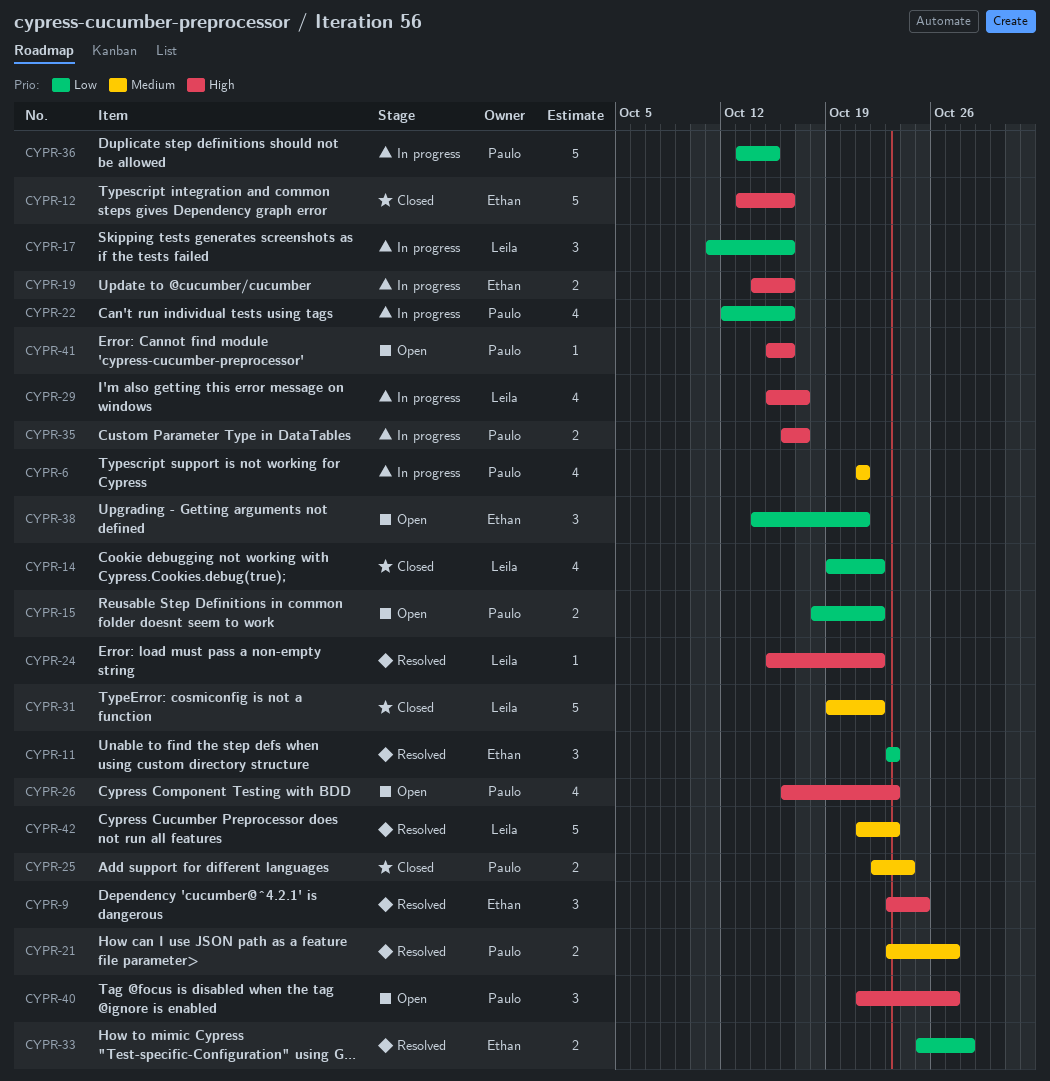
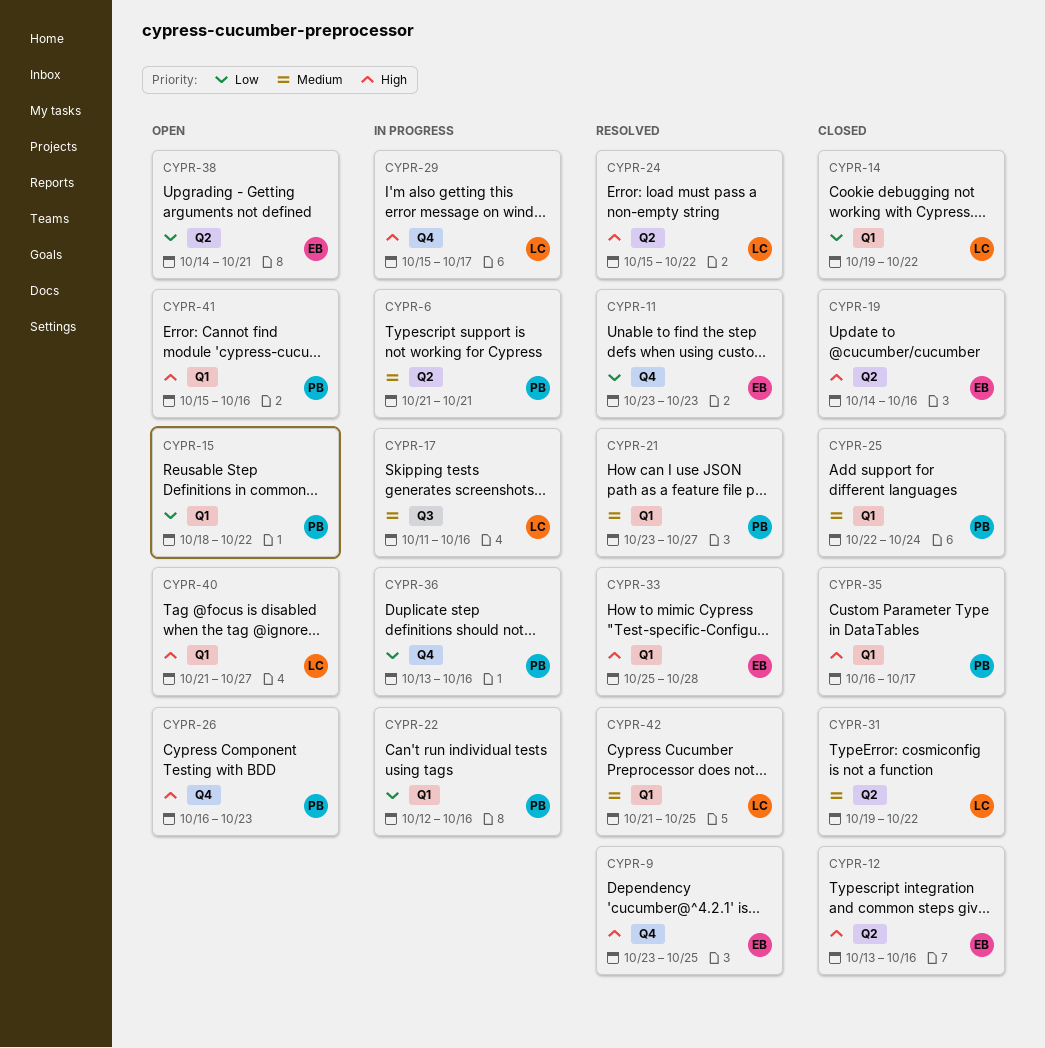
CYPR-17, priority: Low -> Medium
CYPR-19, status: In progress -> Closed
CYPR-33, priority: Low -> High
CYPR-35, status: In progress -> Closed
CYPR-36, due: Oct 15 -> Oct 16
CYPR-40, owner: Paulo -> Leila
CYPR-42, due: Oct 23 -> Oct 25

